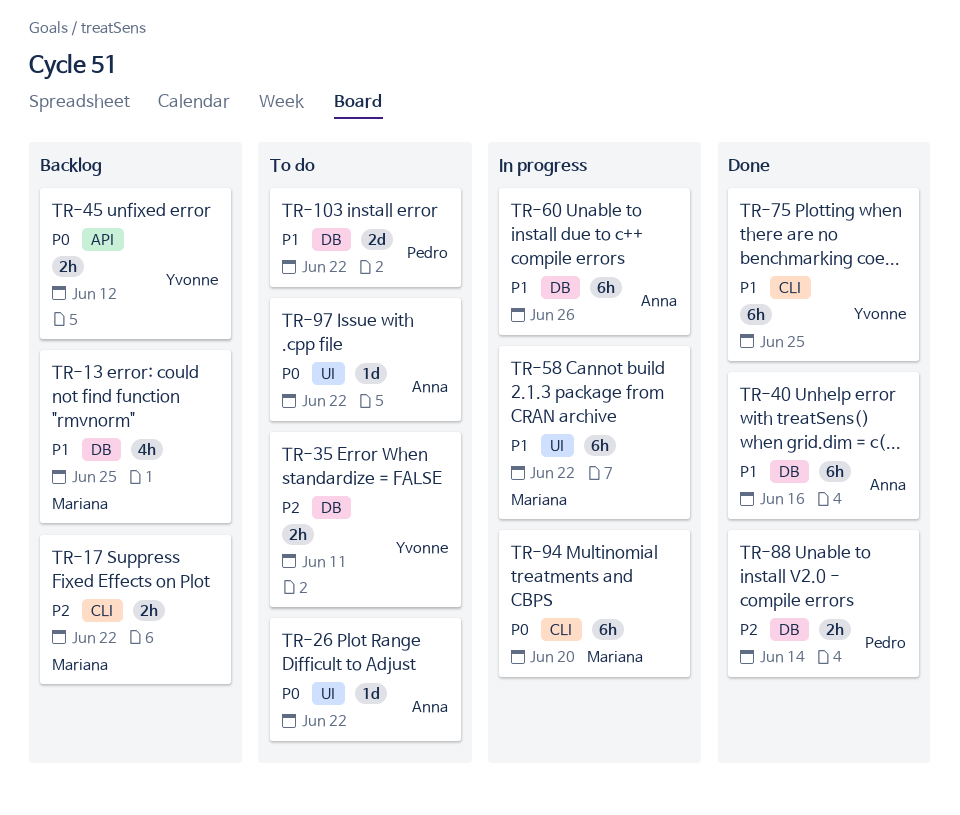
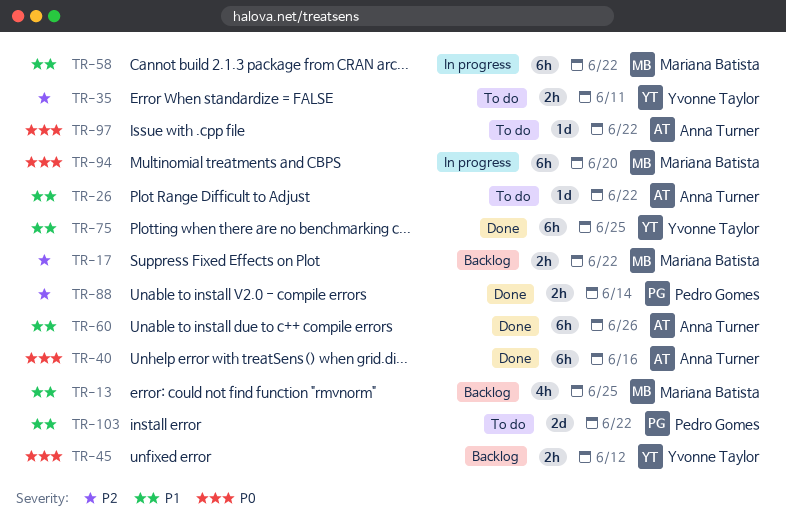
TR-26, priority: P0 -> P1
TR-40, priority: P1 -> P0
TR-60, status: In progress -> Done

